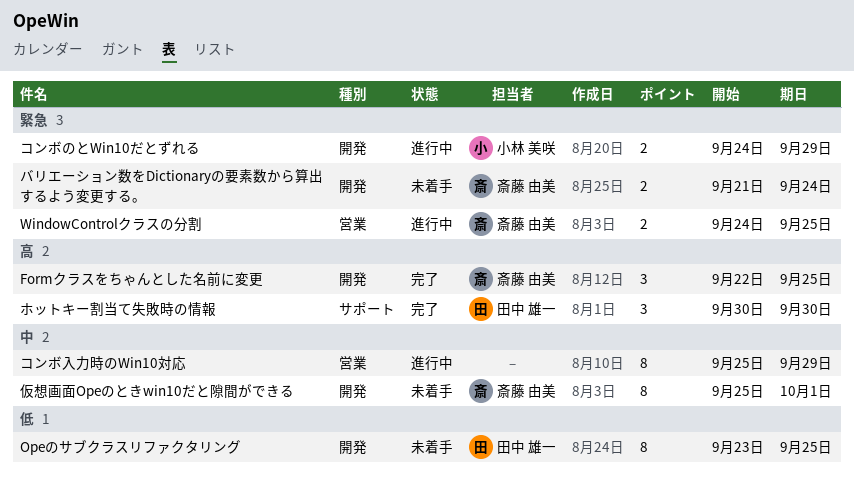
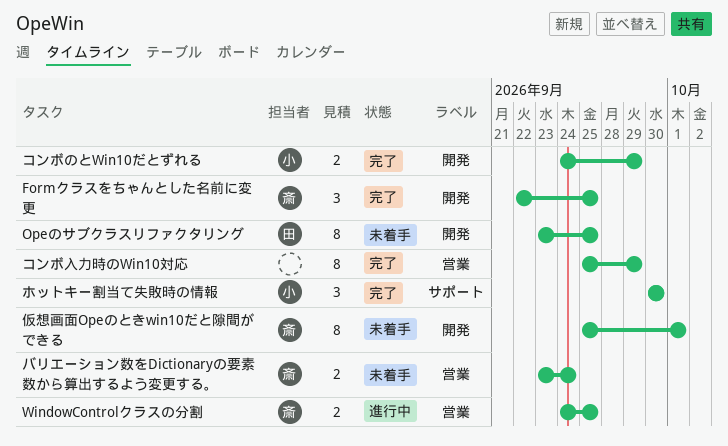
コンボのとWin10だとずれる, status: 進行中 -> 完了
コンボ入力時のWin10対応, status: 進行中 -> 完了
バリエーション数をDictionaryの要素数から算出するよう変更する。, label: 開発 -> 営業
バリエーション数をDictionaryの要素数から算出するよう変更する。, start: Sep 21 -> Sep 23
ホットキー割当て失敗時の情報, owner: 田中 雄一 -> 小林 美咲

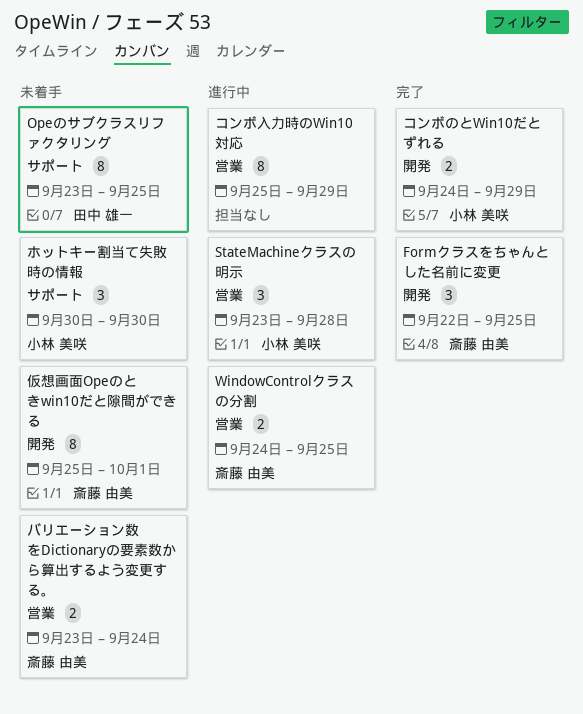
Opeのサブクラスリファクタリング, label: 開発 -> サポート
StateMachineクラスの明示: none -> present
コンボ入力時のWin10対応, status: 完了 -> 進行中
ホットキー割当て失敗時の情報, status: 完了 -> 未着手

